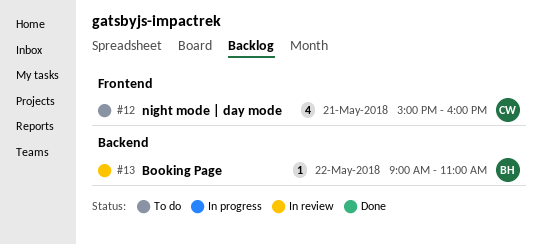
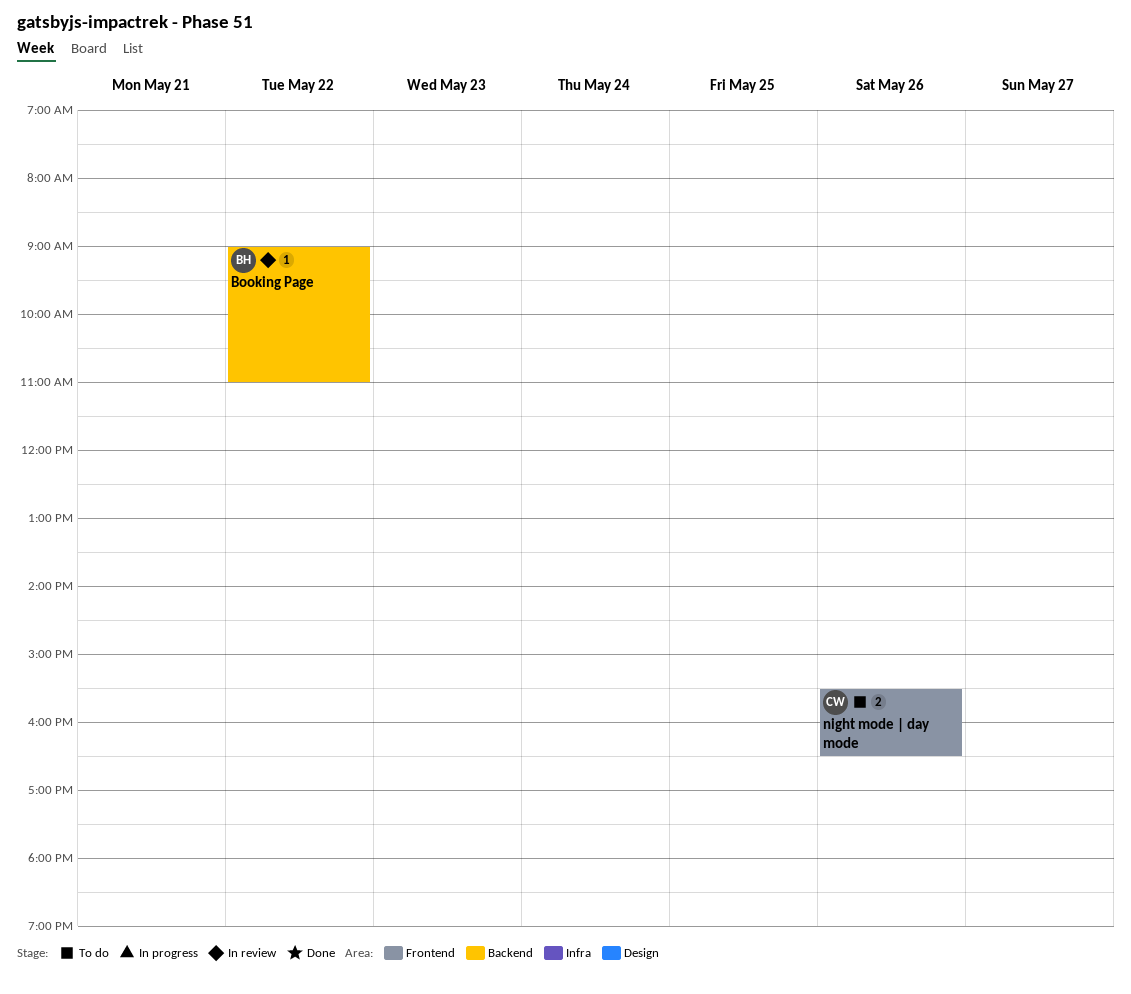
night mode | day mode, estimate: 4 -> 2
night mode | day mode, day: May 21 -> May 26
night mode | day mode, begins: 15:00 -> 15:30
night mode | day mode, ends: 16:00 -> 16:30

